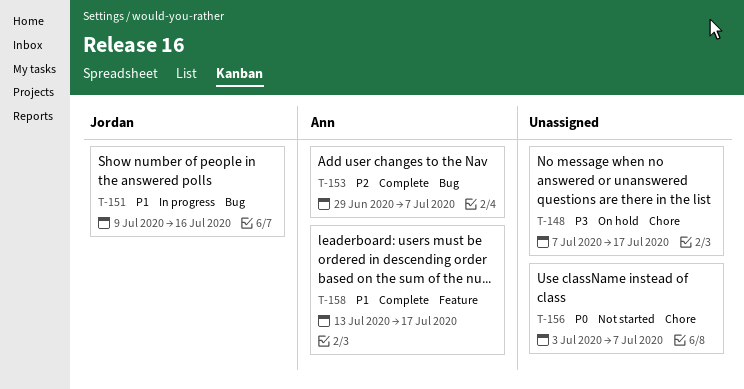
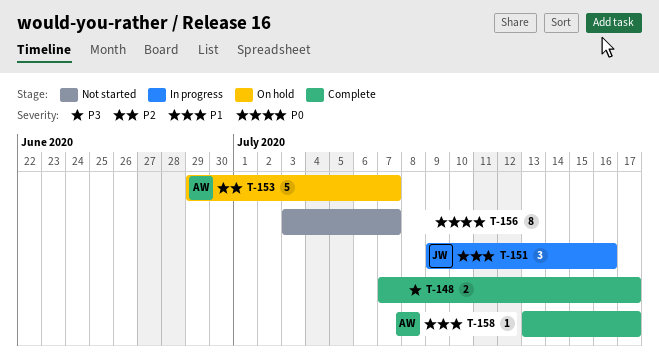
T-148, status: On hold -> Complete
T-153, status: Complete -> On hold

